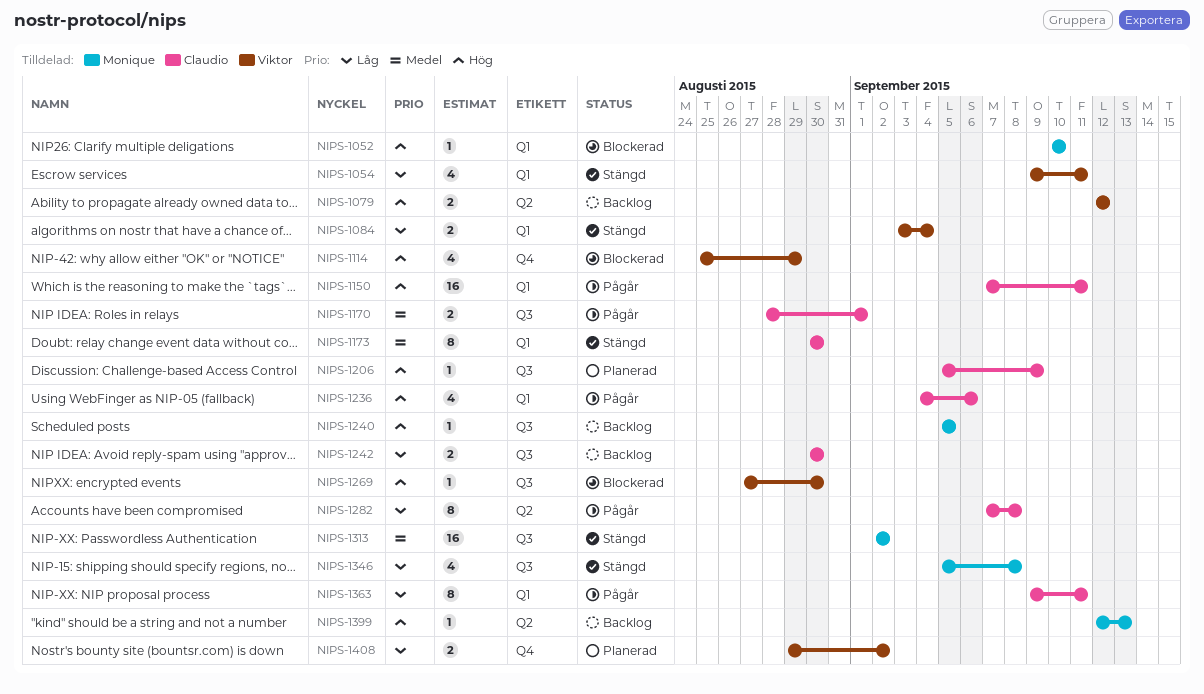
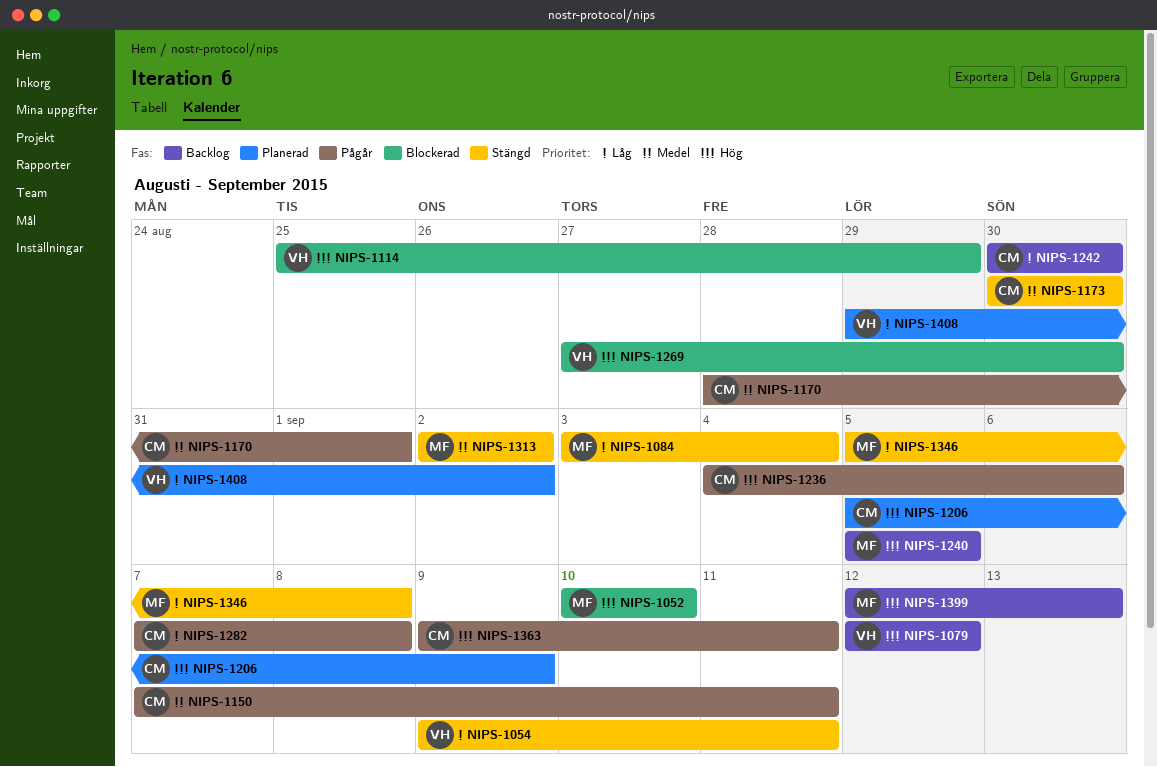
NIPS-1084, owner: Viktor -> Monique
NIPS-1150, priority: Hög -> Medel
NIPS-1363, priority: Låg -> Hög

